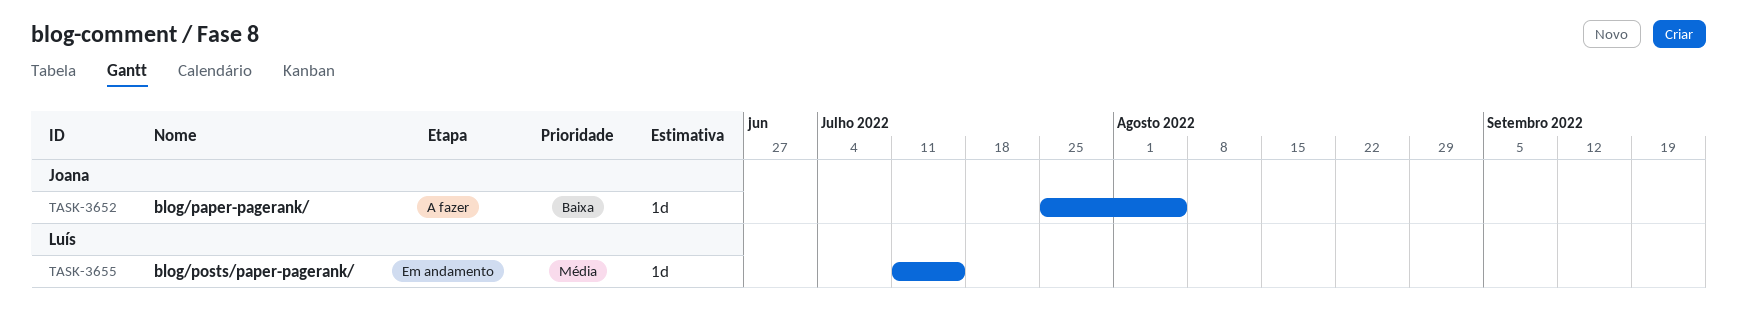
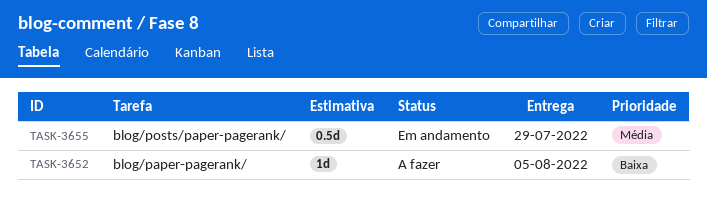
TASK-3655, estimate: 1d -> 0.5d
TASK-3655, due: Jul 15 -> Jul 29

